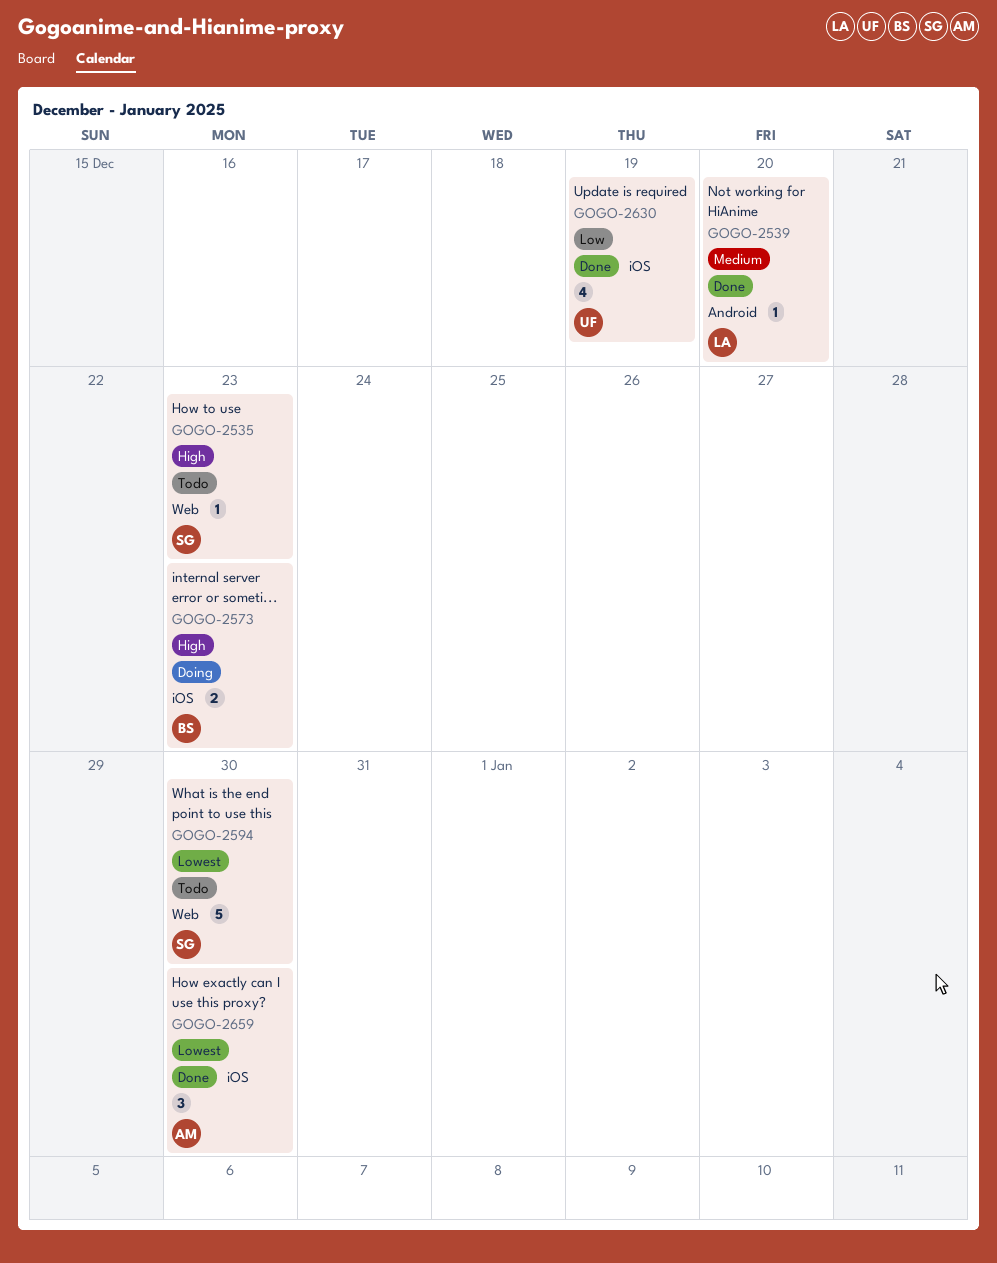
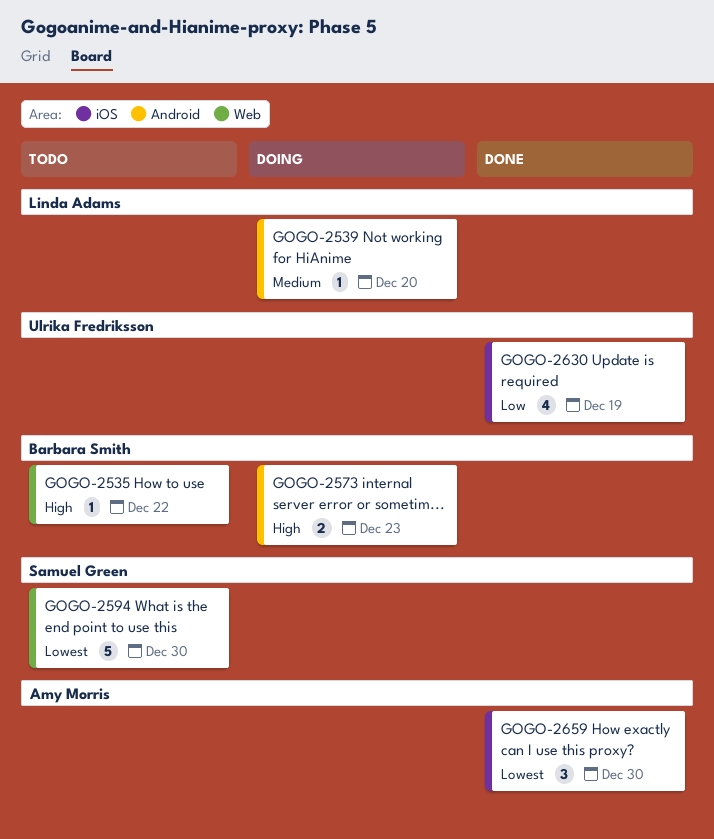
GOGO-2535, owner: Samuel Green -> Barbara Smith
GOGO-2535, due: Dec 23 -> Dec 22
GOGO-2539, status: Done -> Doing
GOGO-2573, label: iOS -> Android

